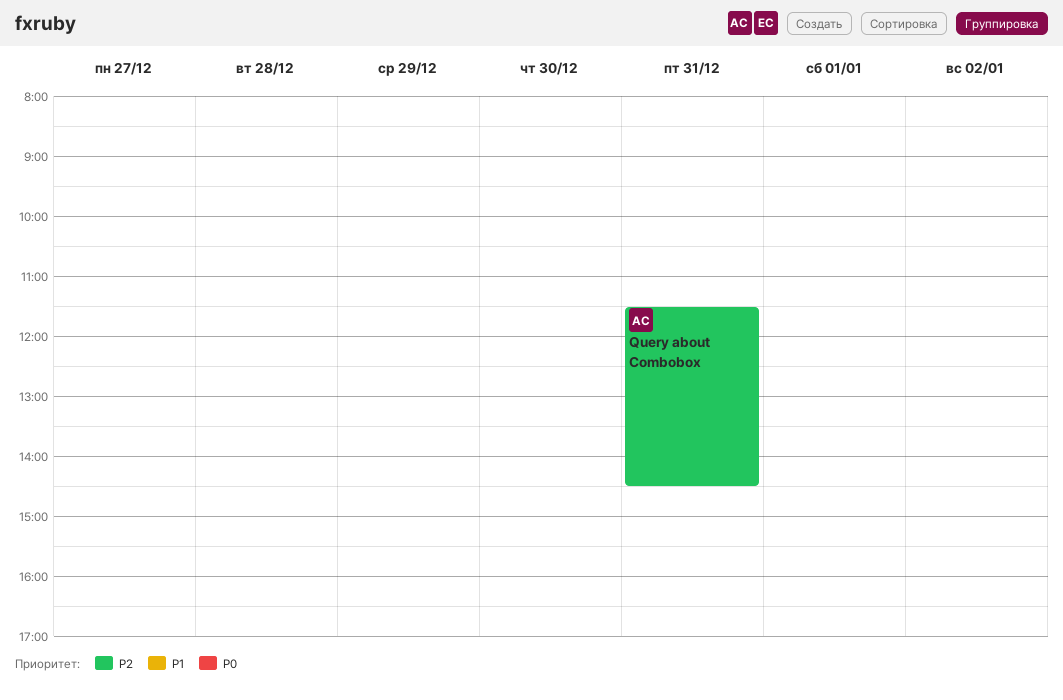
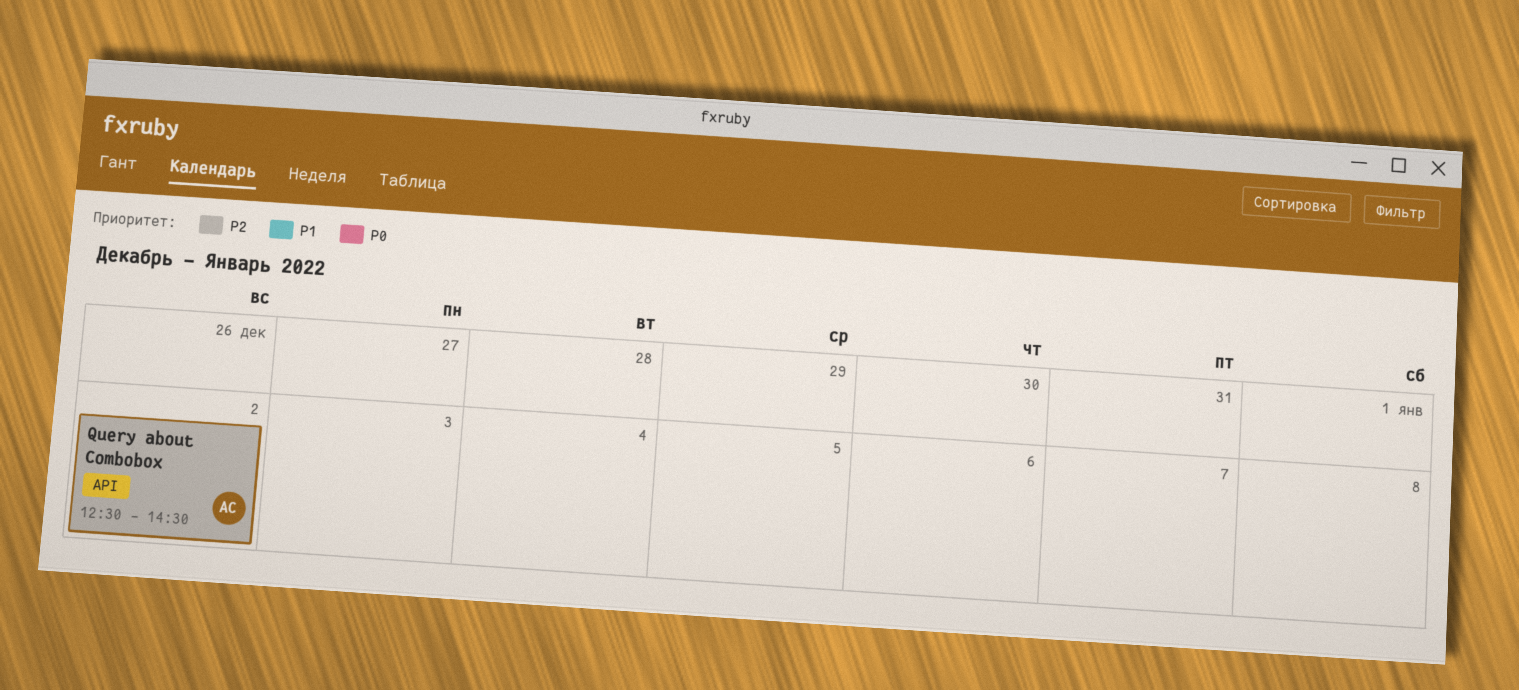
Query about Combobox, day: Dec 31 -> Jan 2
Query about Combobox, begins: 11:30 -> 12:30

